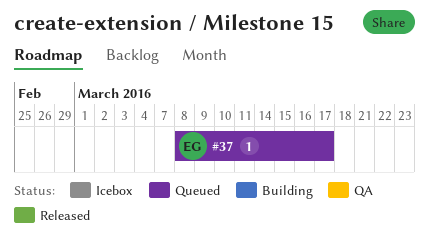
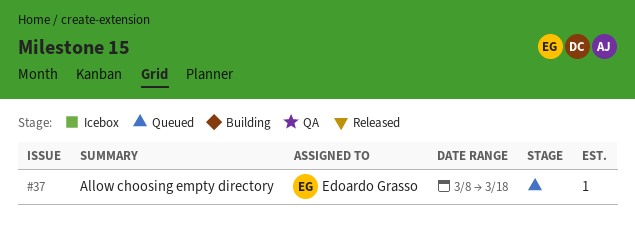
#37, due: Mar 17 -> Mar 18

